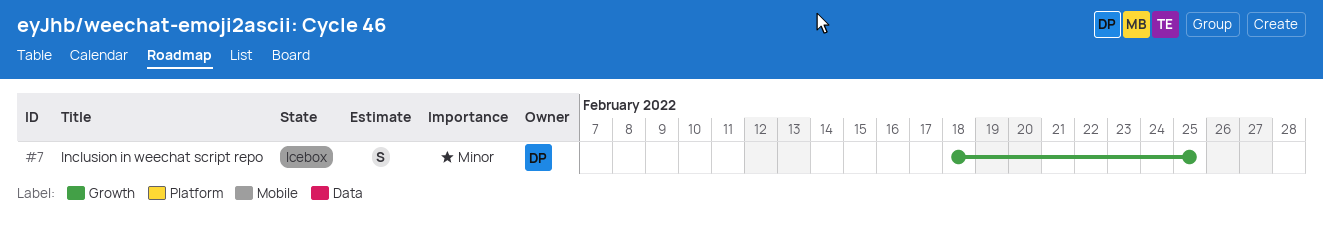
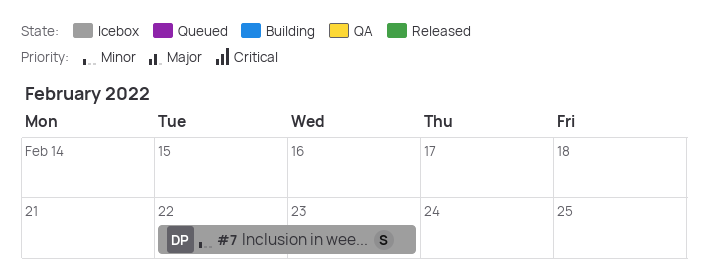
#7, start: Feb 18 -> Feb 22
#7, due: Feb 25 -> Feb 23

